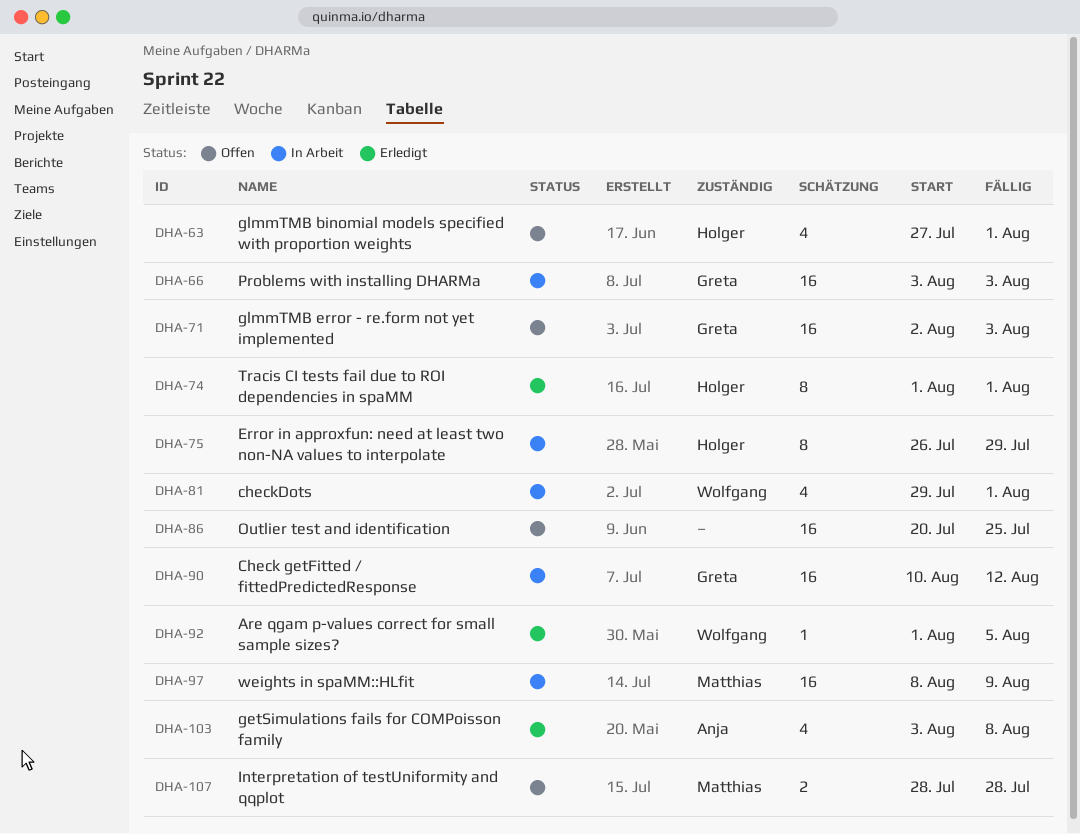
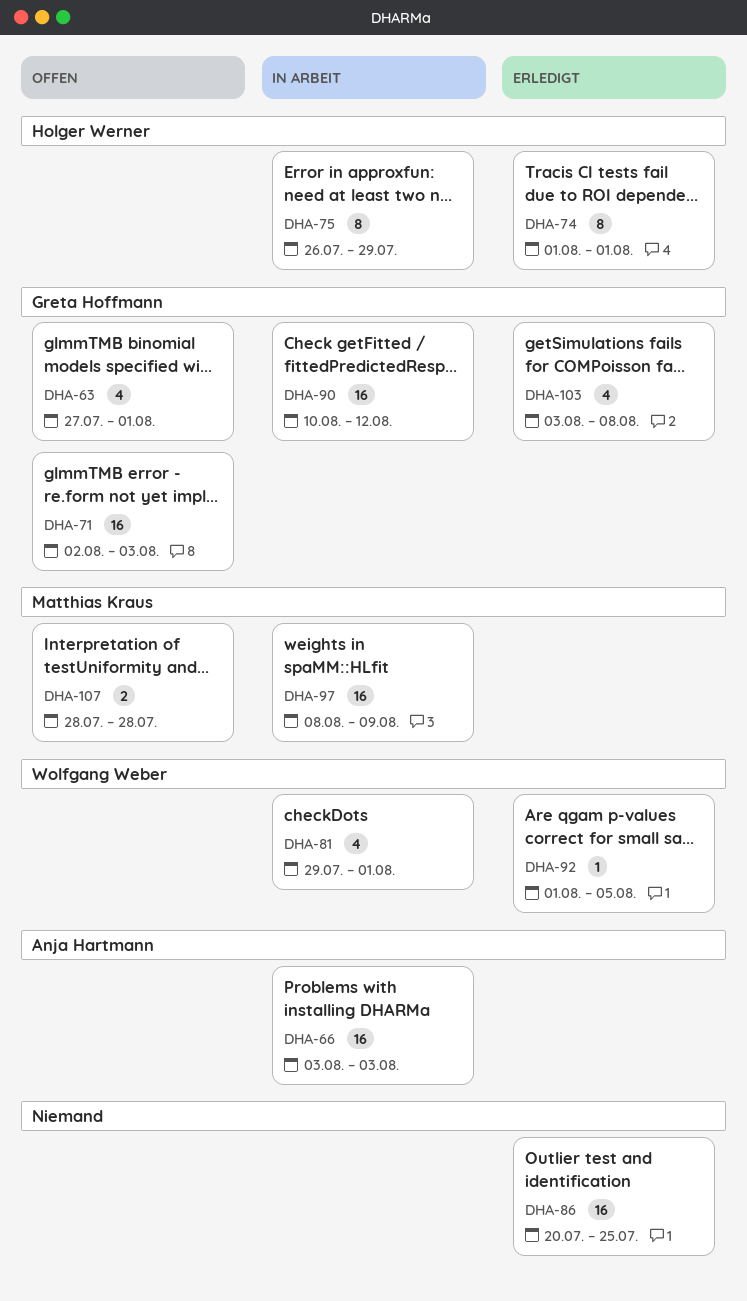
DHA-63, owner: Holger Werner -> Greta Hoffmann
DHA-66, owner: Greta Hoffmann -> Anja Hartmann
DHA-86, status: Offen -> Erledigt
DHA-103, owner: Anja Hartmann -> Greta Hoffmann

